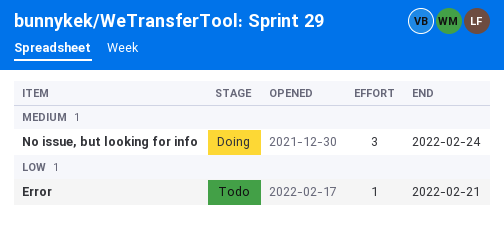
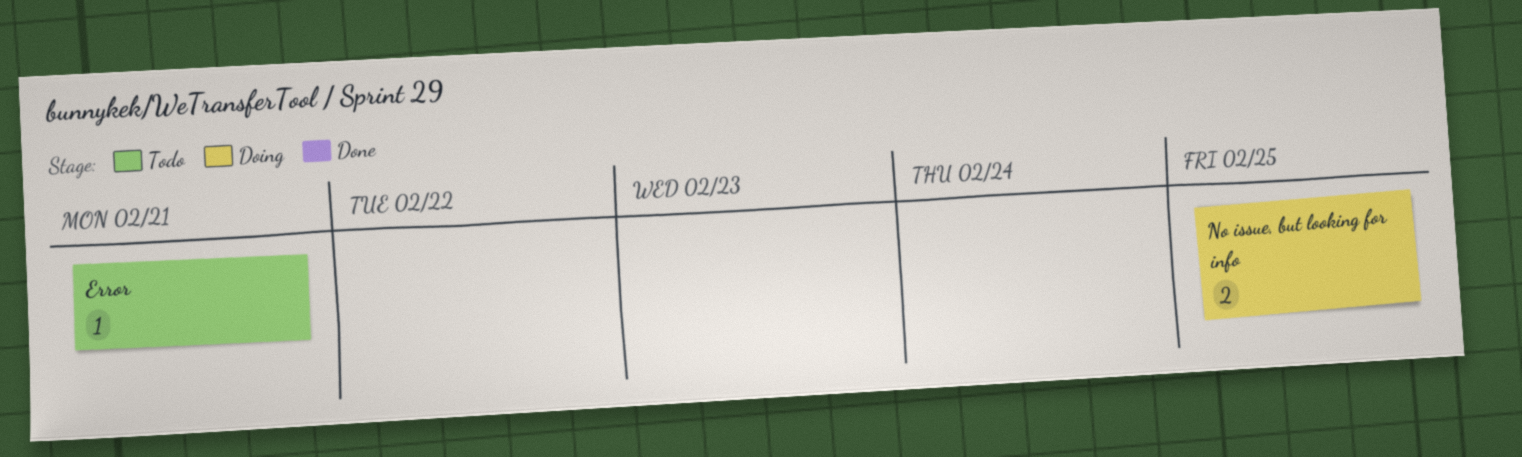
No issue, but looking for info, estimate: 3 -> 2
No issue, but looking for info, due: Feb 24 -> Feb 25

